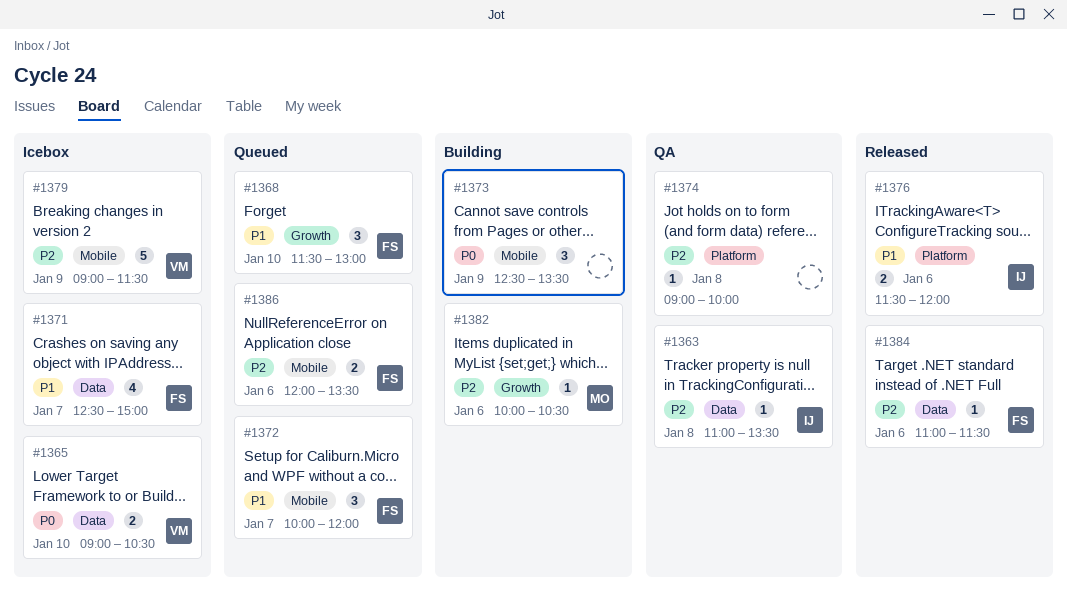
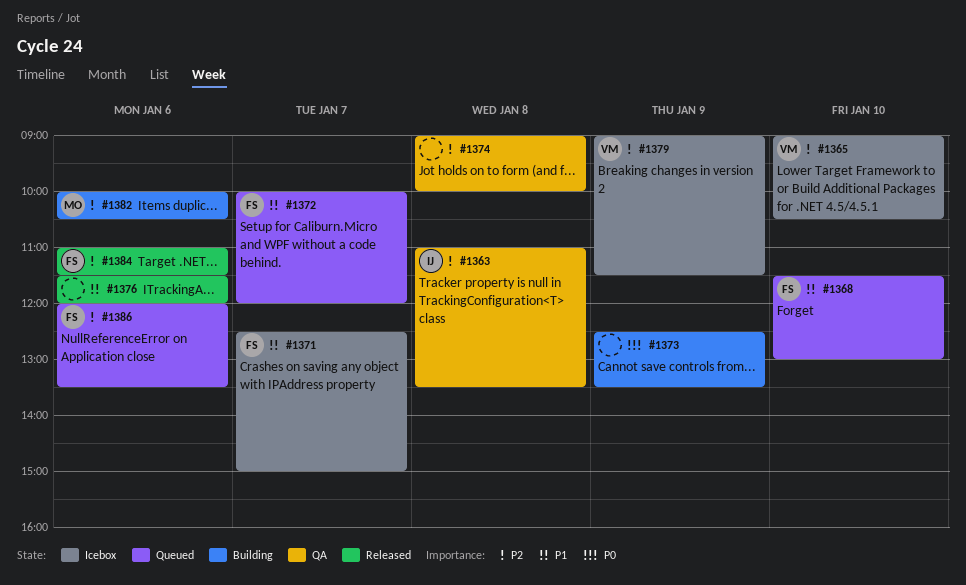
#1365, priority: P0 -> P2
#1376, owner: IJ -> none

